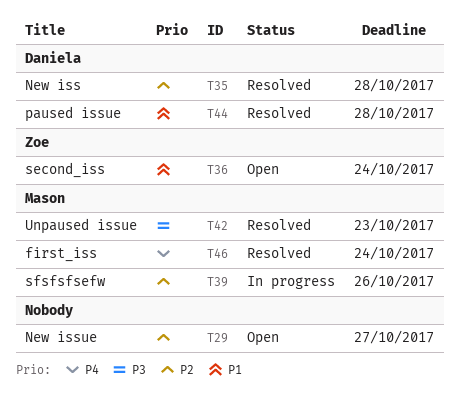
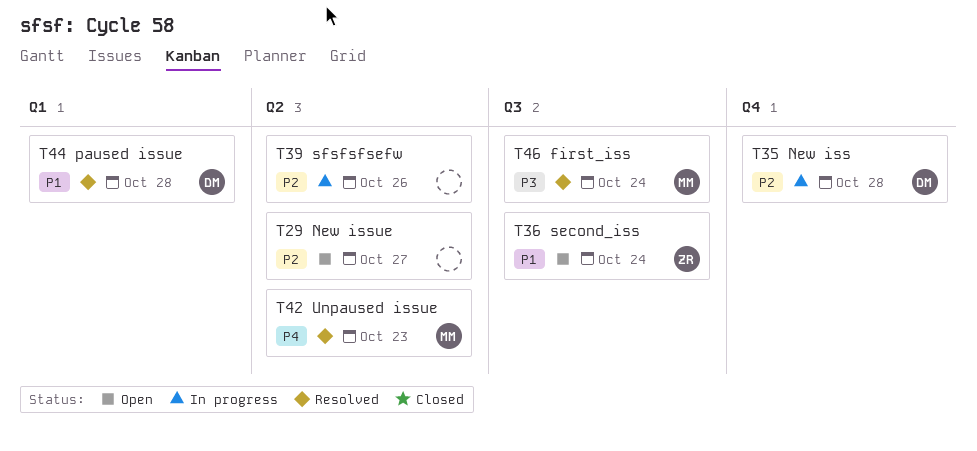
T35, status: Resolved -> In progress
T39, owner: Mason -> none
T42, priority: P3 -> P4
T46, priority: P4 -> P3

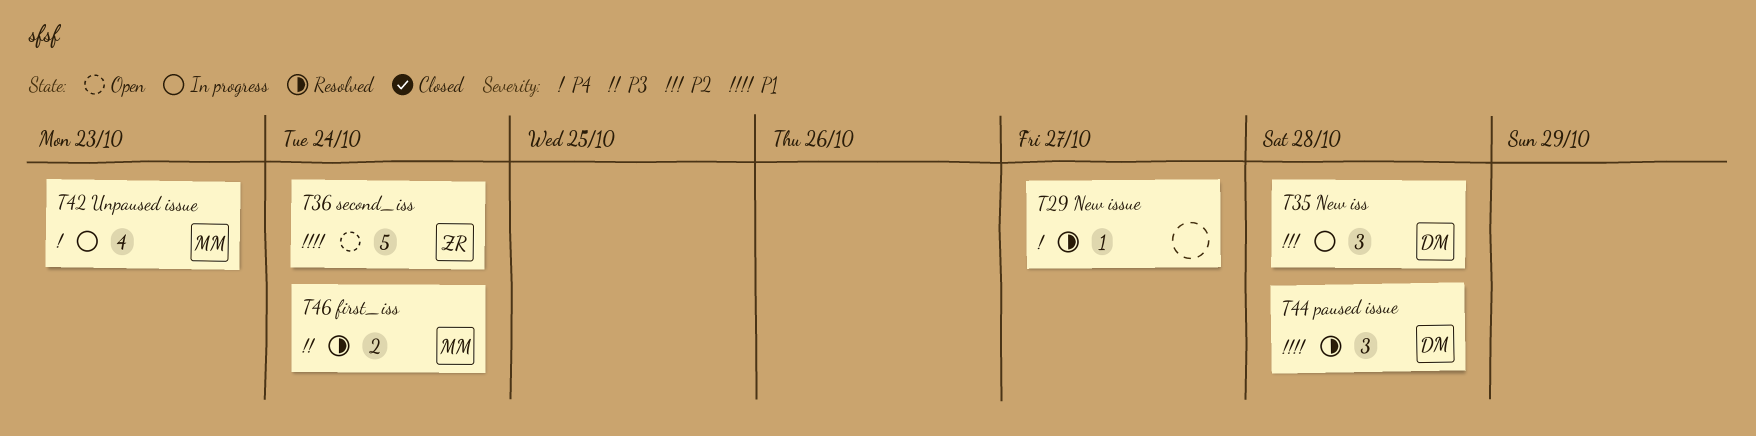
T29, status: Open -> Resolved
T29, priority: P2 -> P4
T39: present -> none
T42, status: Resolved -> In progress

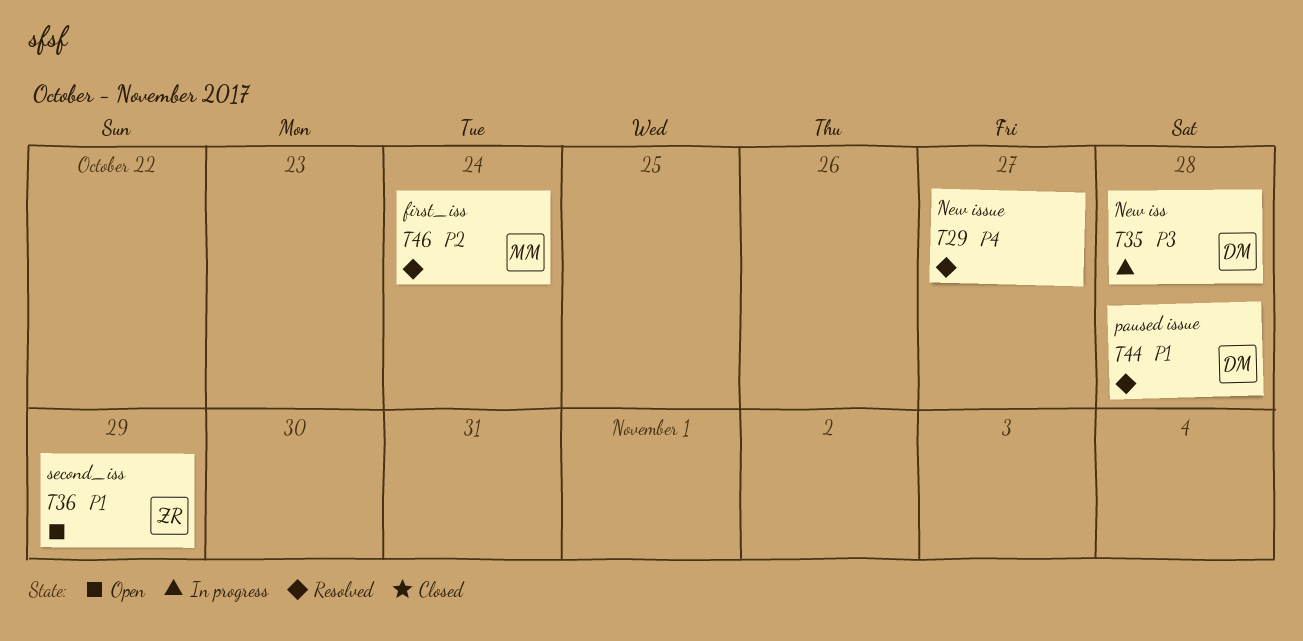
T35, priority: P2 -> P3
T36, due: Oct 24 -> Oct 29
T42: present -> none
T46, priority: P3 -> P2

